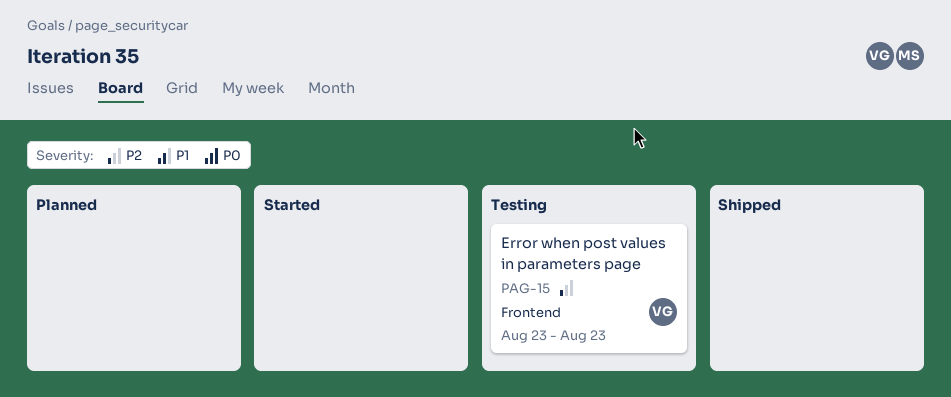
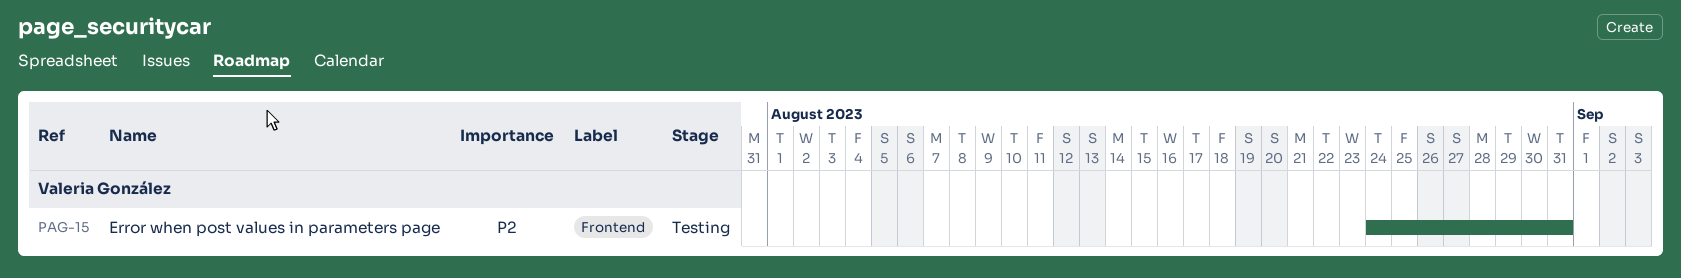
PAG-15, start: Aug 23 -> Aug 24
PAG-15, due: Aug 23 -> Aug 31

